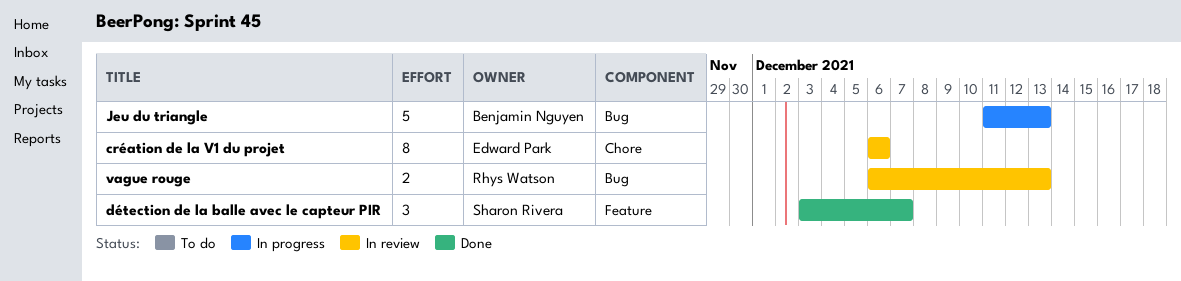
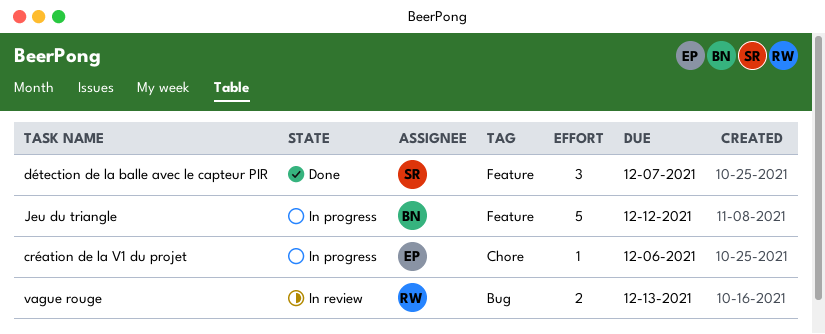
création de la V1 du projet, status: In review -> In progress
création de la V1 du projet, estimate: 8 -> 1
Jeu du triangle, label: Bug -> Feature
Jeu du triangle, due: Dec 13 -> Dec 12

